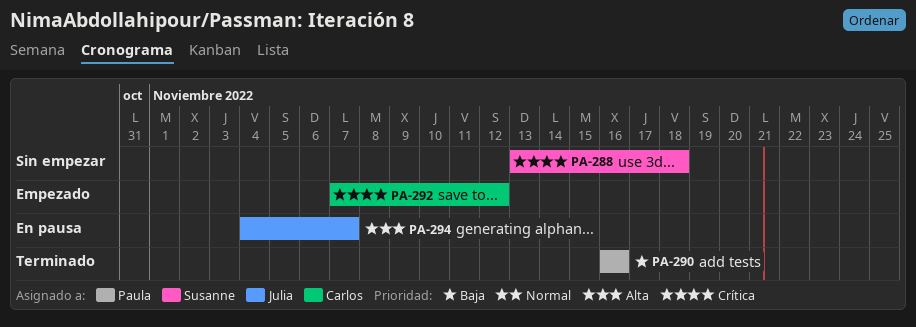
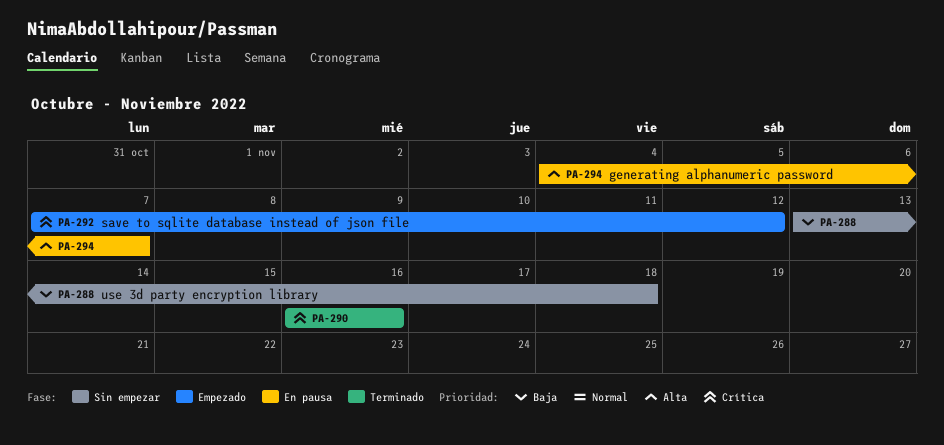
PA-288, priority: Crítica -> Baja
PA-290, priority: Baja -> Crítica

